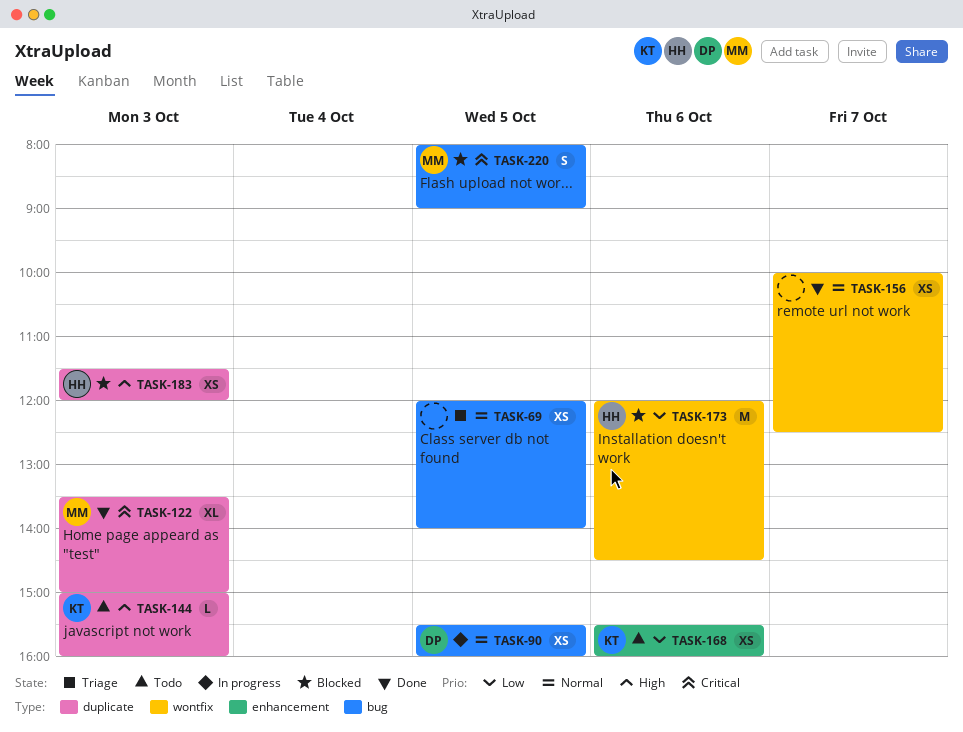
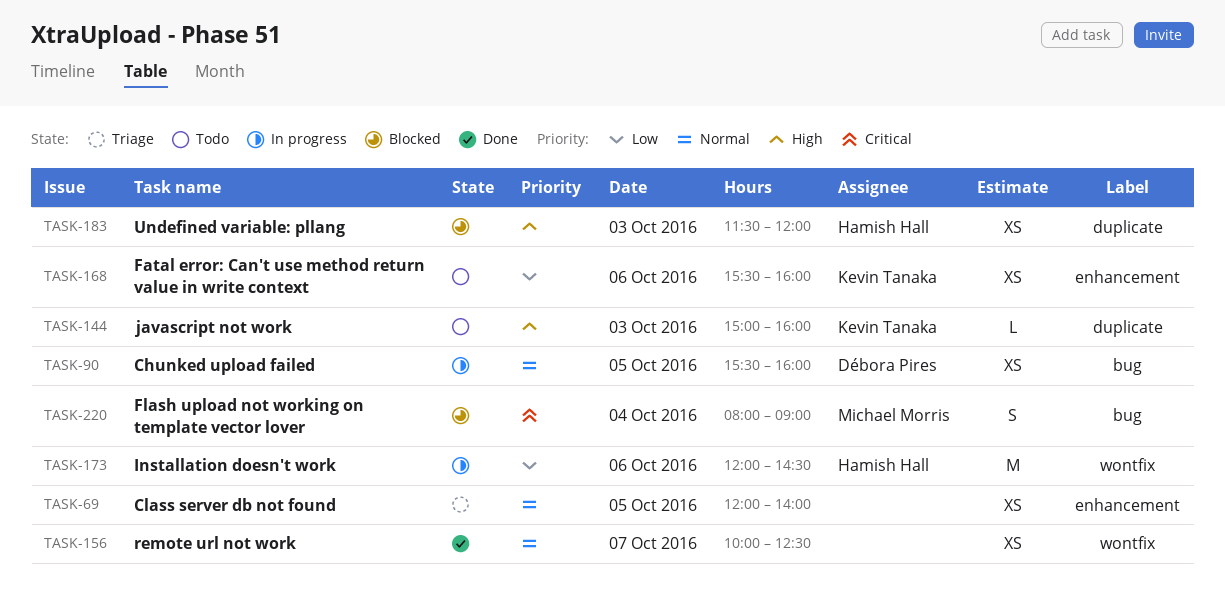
TASK-69, label: bug -> enhancement
TASK-122: present -> none
TASK-173, status: Blocked -> In progress
TASK-220, day: Oct 5 -> Oct 4

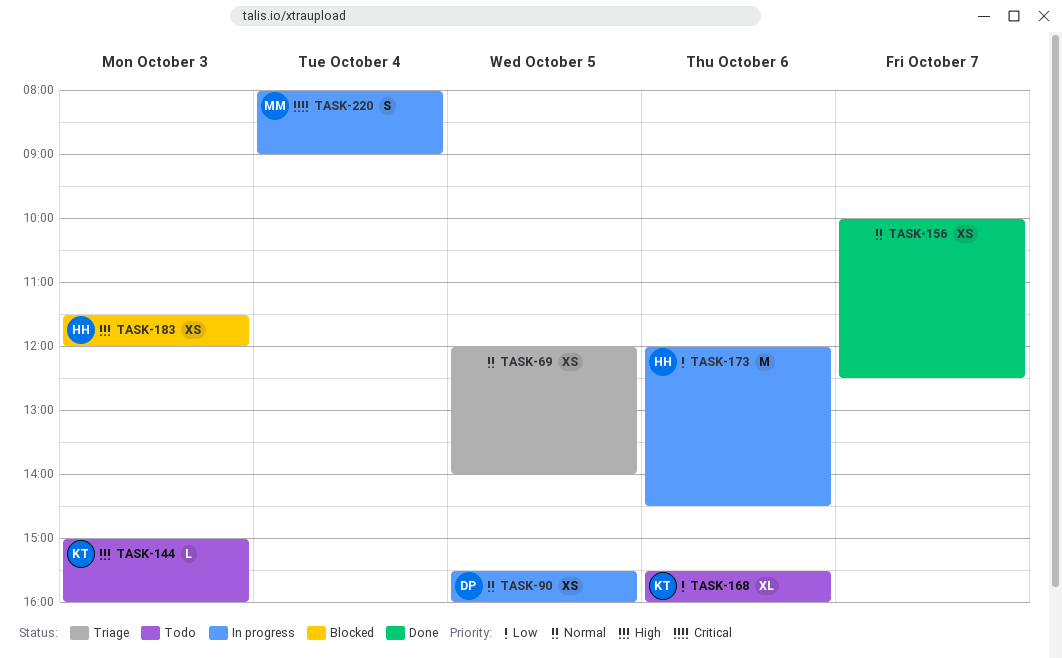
TASK-168, estimate: XS -> XL
TASK-220, status: Blocked -> In progress

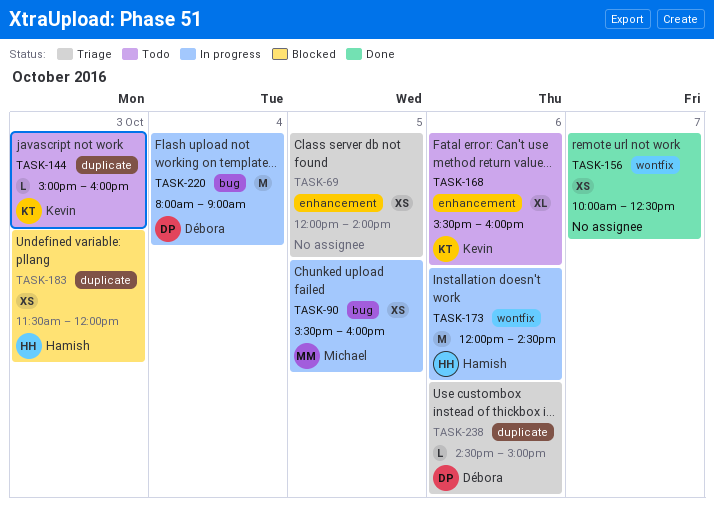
TASK-90, owner: Débora -> Michael
TASK-220, owner: Michael -> Débora
TASK-220, estimate: S -> M
TASK-238: none -> present

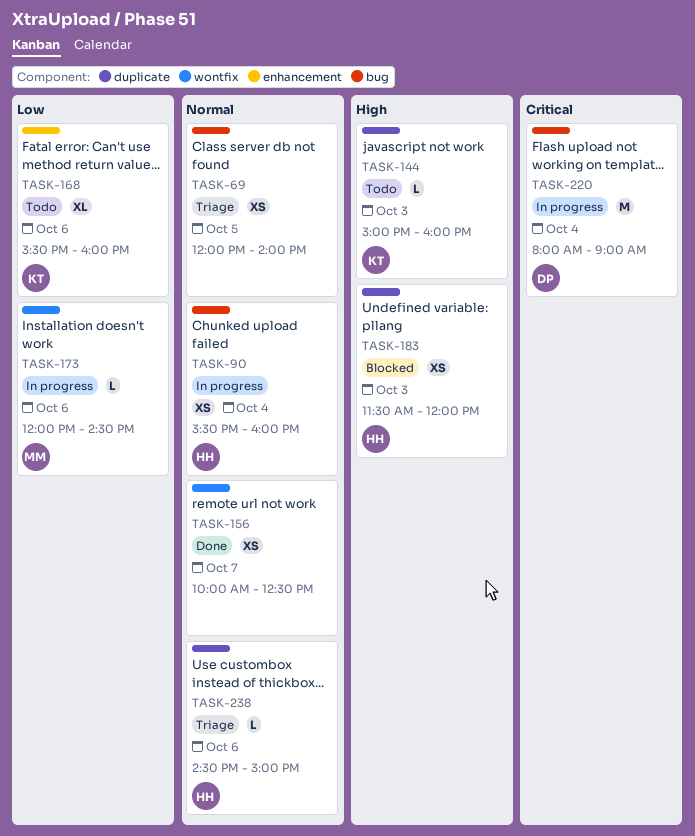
TASK-69, label: enhancement -> bug
TASK-90, owner: Michael -> Hamish
TASK-90, day: Oct 5 -> Oct 4
TASK-173, owner: Hamish -> Michael
TASK-173, estimate: M -> L
TASK-238, owner: Débora -> Hamish

